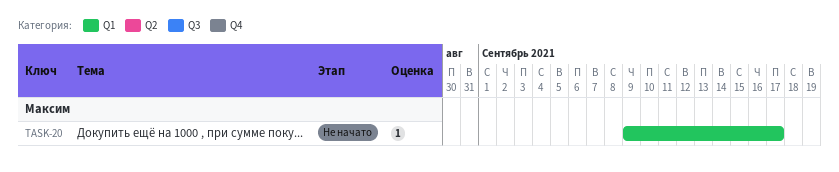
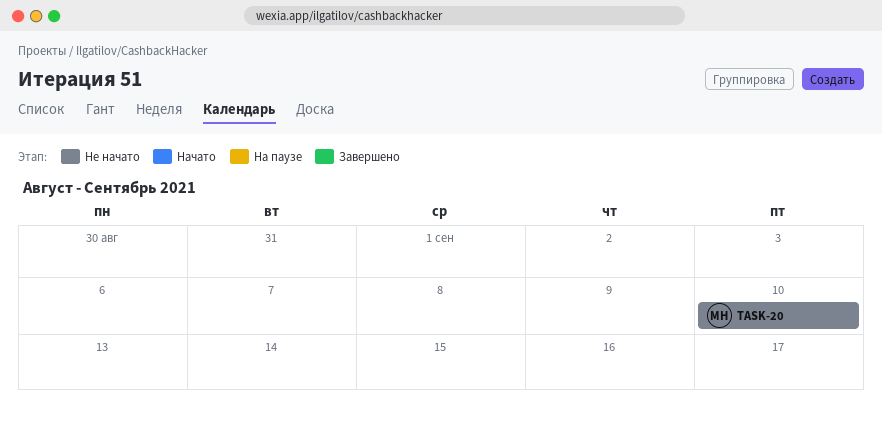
TASK-20, start: Sep 9 -> Sep 10
TASK-20, due: Sep 17 -> Sep 10

